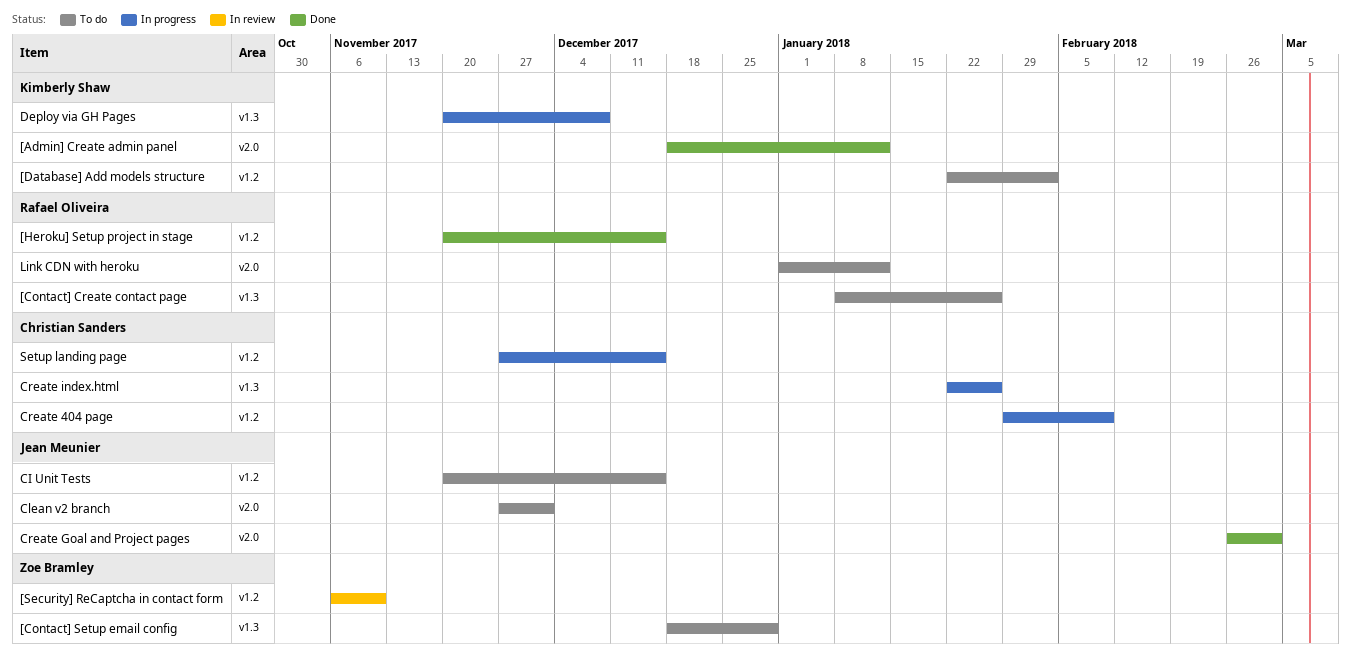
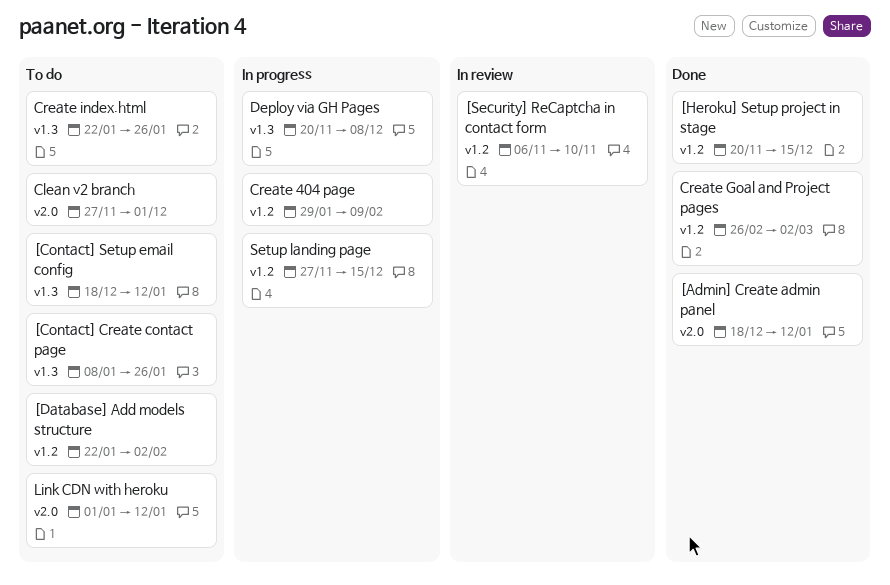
[Contact] Setup email config, due: Dec 29 -> Jan 12
CI Unit Tests: present -> none
Create Goal and Project pages, label: v2.0 -> v1.2
Create index.html, status: In progress -> To do

